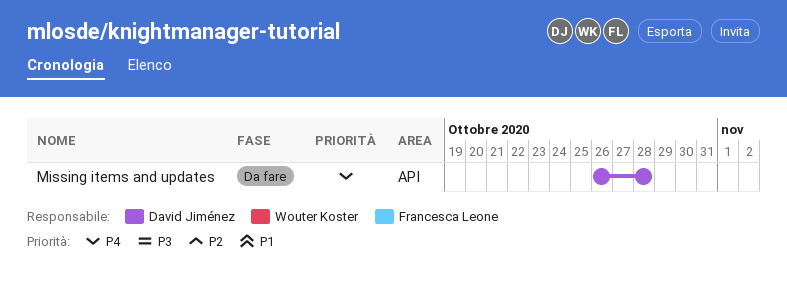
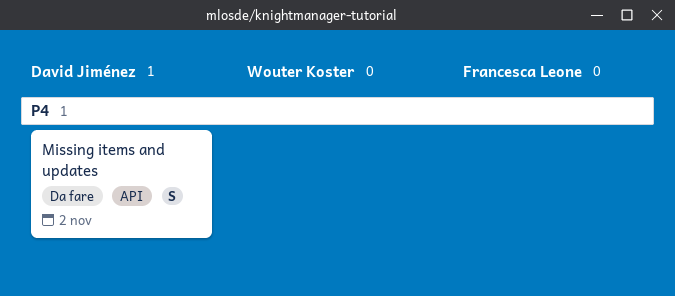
Missing items and updates, due: Oct 28 -> Nov 2

